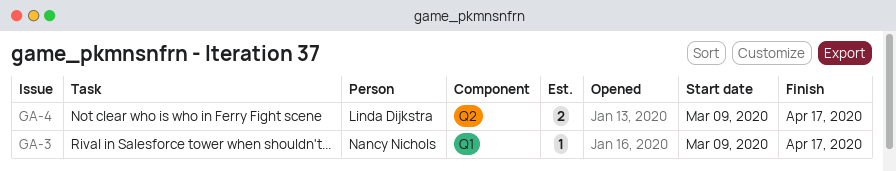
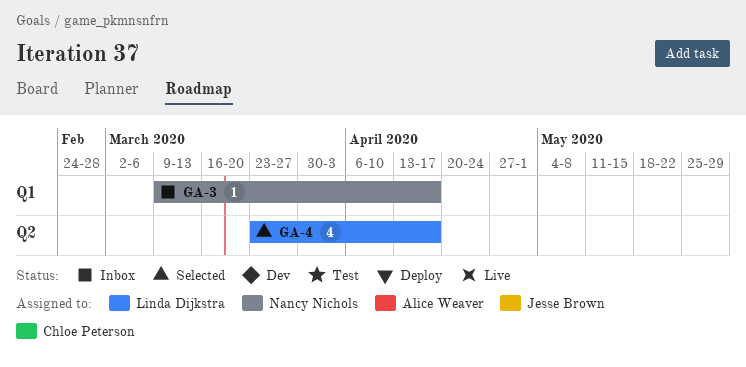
GA-4, estimate: 2 -> 4
GA-4, start: Mar 9 -> Mar 23

